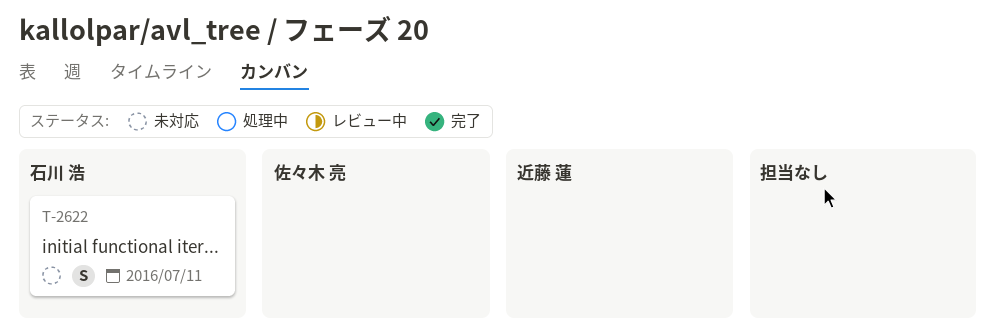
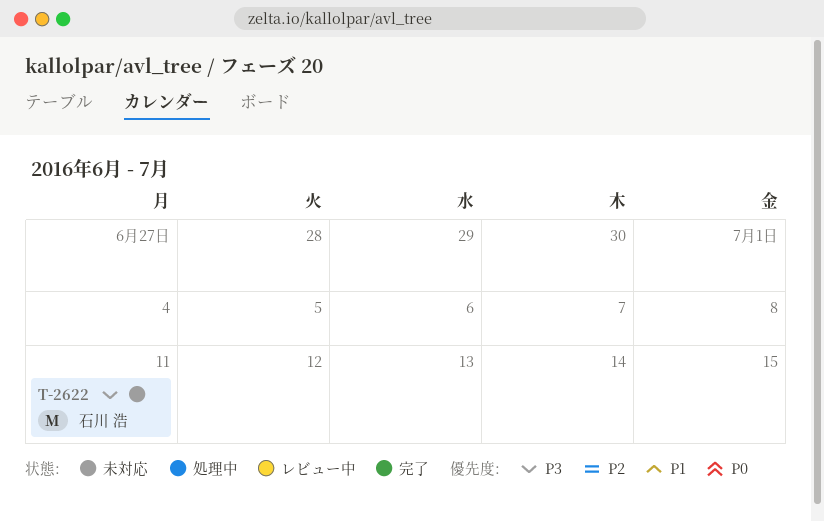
T-2622, estimate: S -> M

